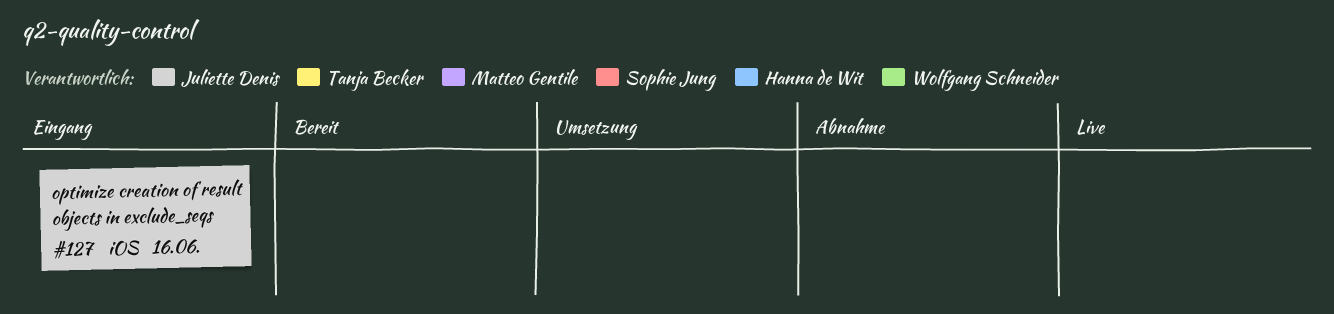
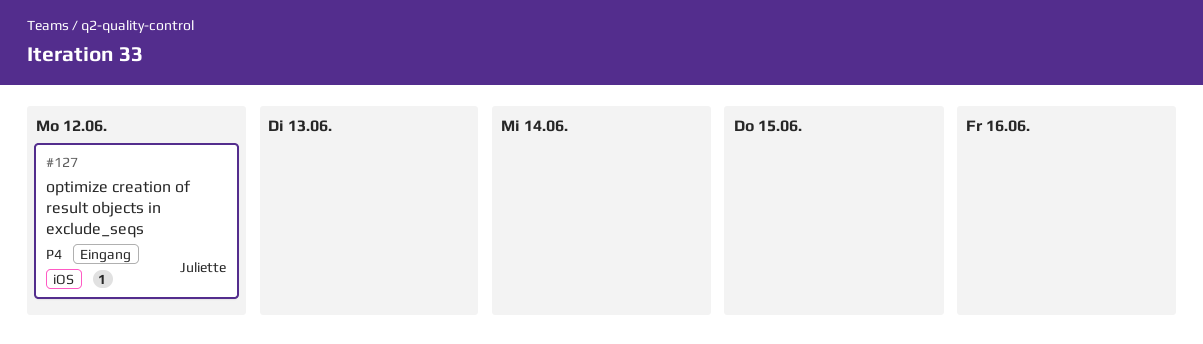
#127, due: Jun 16 -> Jun 12

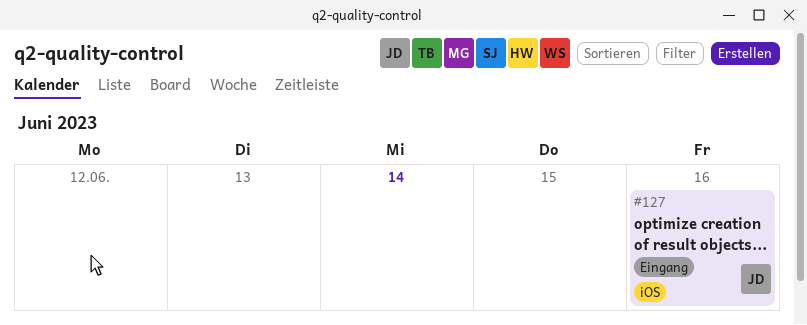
#127, due: Jun 12 -> Jun 16

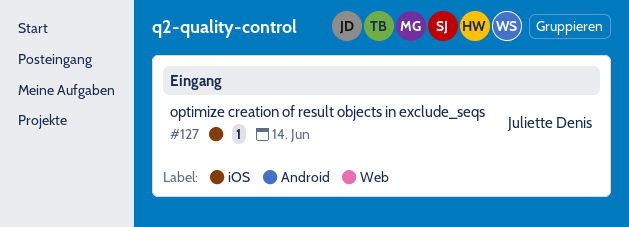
#127, due: Jun 16 -> Jun 14

